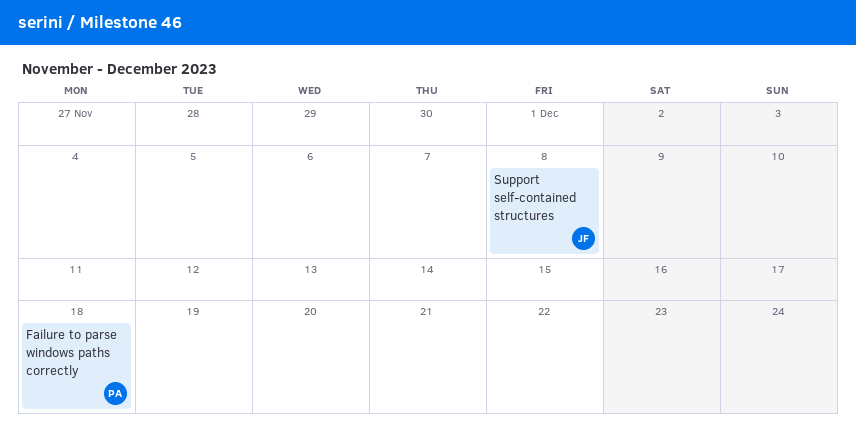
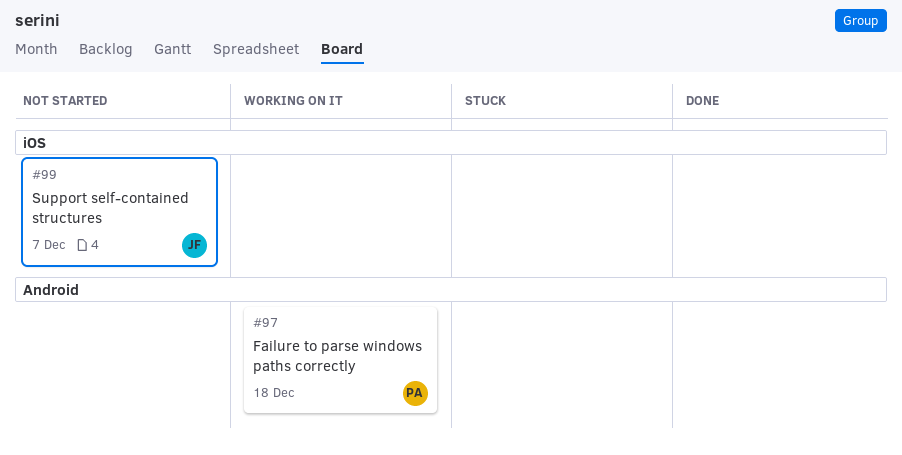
Support self-contained structures, due: Dec 8 -> Dec 7

